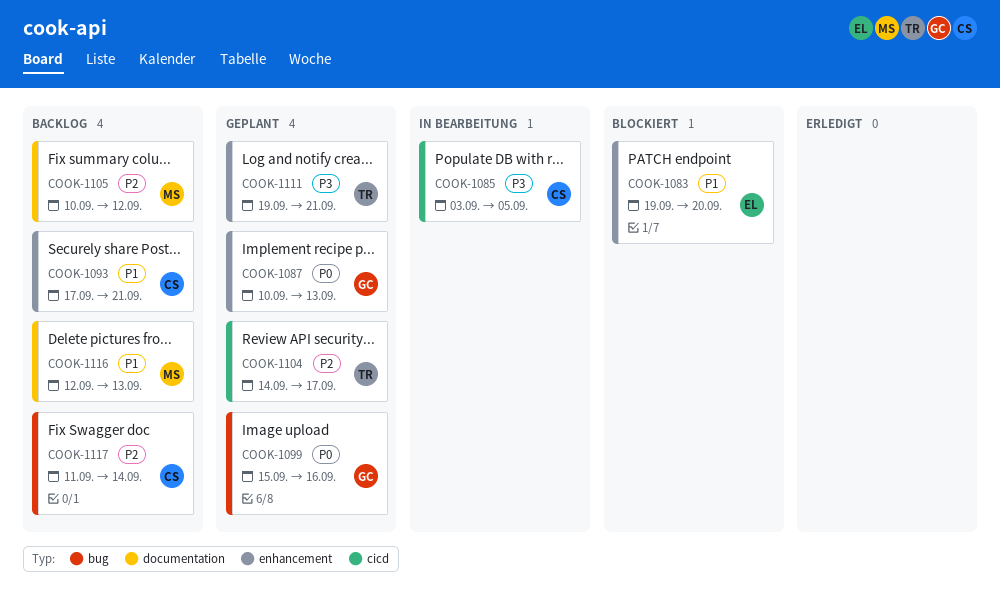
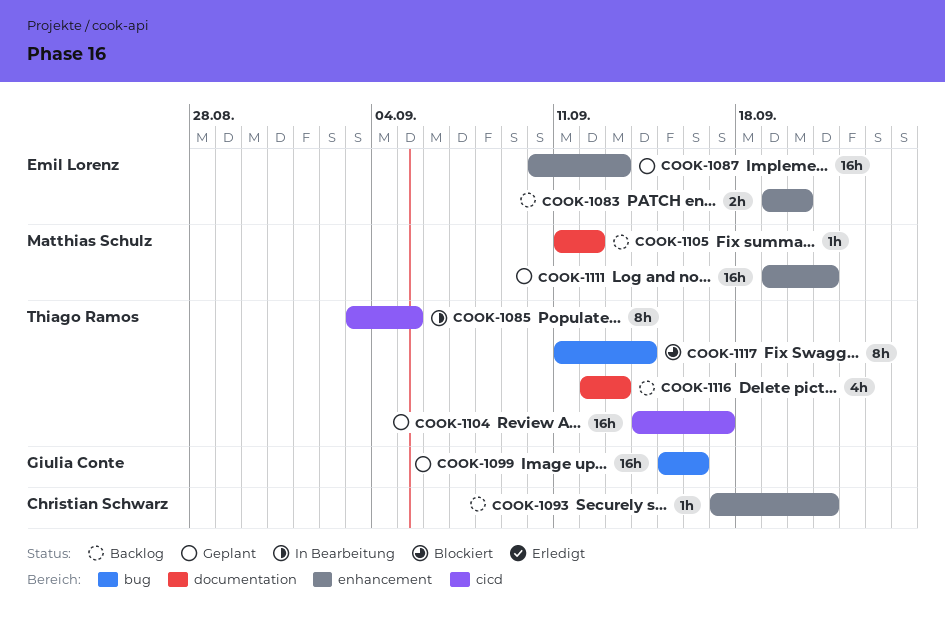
COOK-1083, status: Blockiert -> Backlog
COOK-1085, owner: Christian Schwarz -> Thiago Ramos
COOK-1087, owner: Giulia Conte -> Emil Lorenz
COOK-1105, start: Sep 10 -> Sep 11
COOK-1111, owner: Thiago Ramos -> Matthias Schulz
COOK-1116, owner: Matthias Schulz -> Thiago Ramos
COOK-1117, status: Backlog -> Blockiert
COOK-1117, owner: Christian Schwarz -> Thiago Ramos

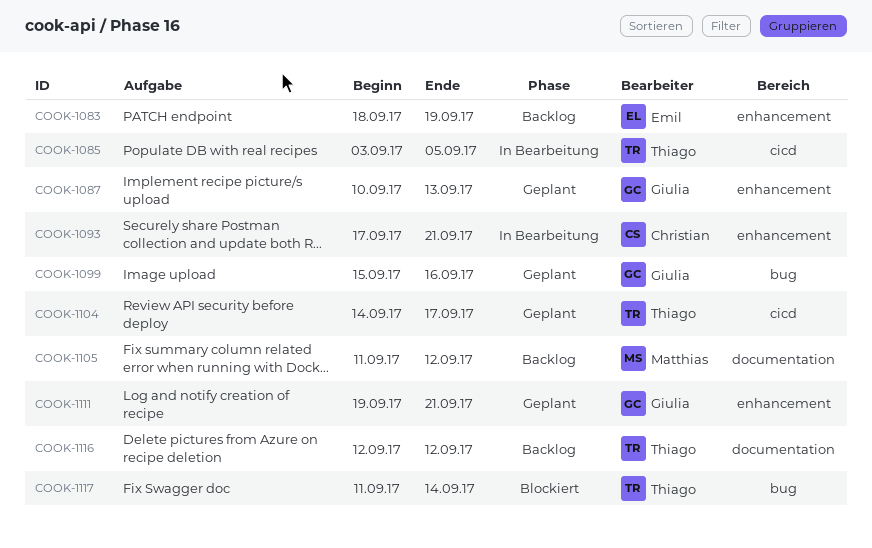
COOK-1083, start: Sep 19 -> Sep 18
COOK-1083, due: Sep 20 -> Sep 19
COOK-1087, owner: Emil Lorenz -> Giulia Conte
COOK-1093, status: Backlog -> In Bearbeitung
COOK-1111, owner: Matthias Schulz -> Giulia Conte
COOK-1116, due: Sep 13 -> Sep 12

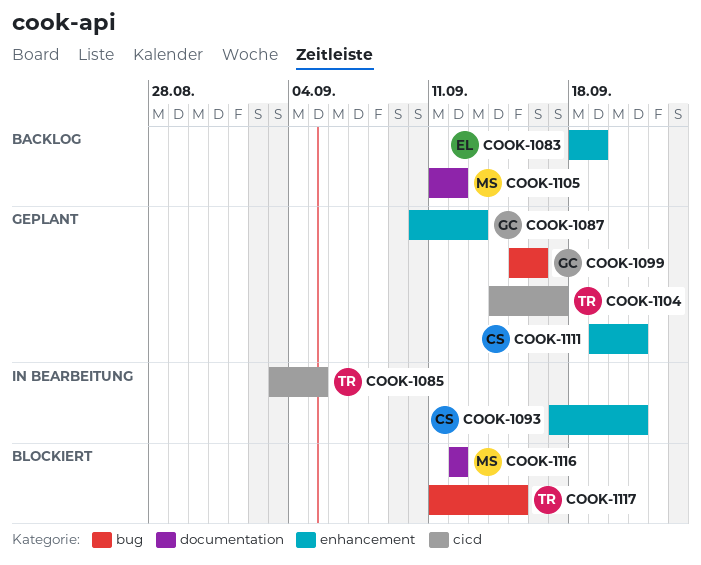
COOK-1111, owner: Giulia -> Christian
COOK-1116, status: Backlog -> Blockiert
COOK-1116, owner: Thiago -> Matthias
COOK-1117, due: Sep 14 -> Sep 15

